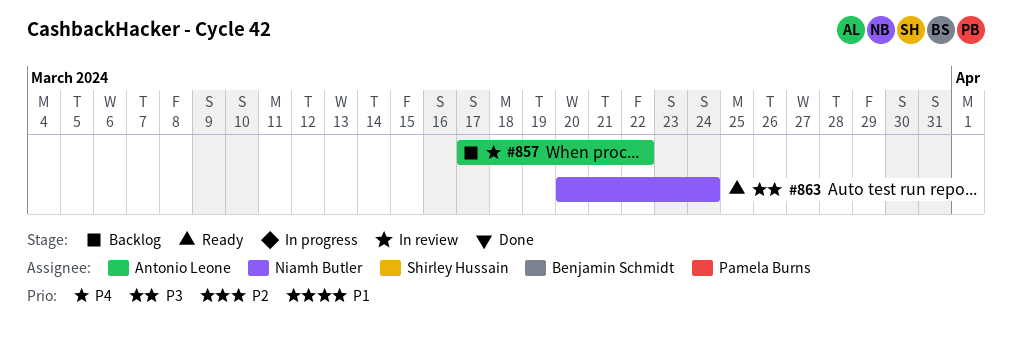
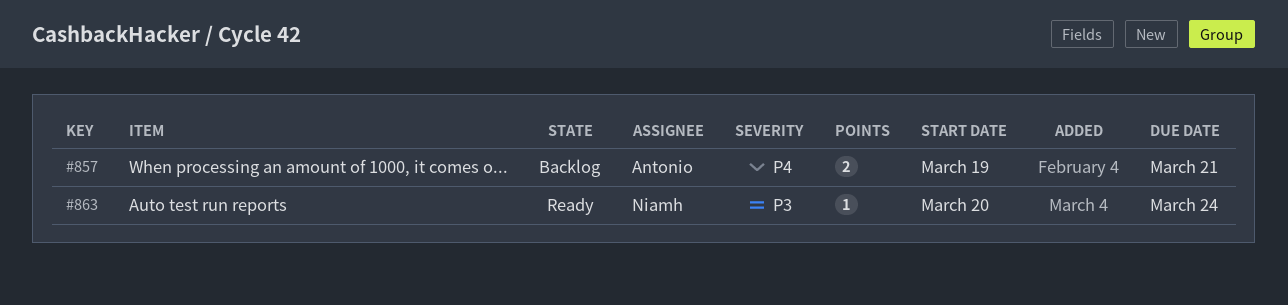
#857, start: Mar 17 -> Mar 19
#857, due: Mar 22 -> Mar 21

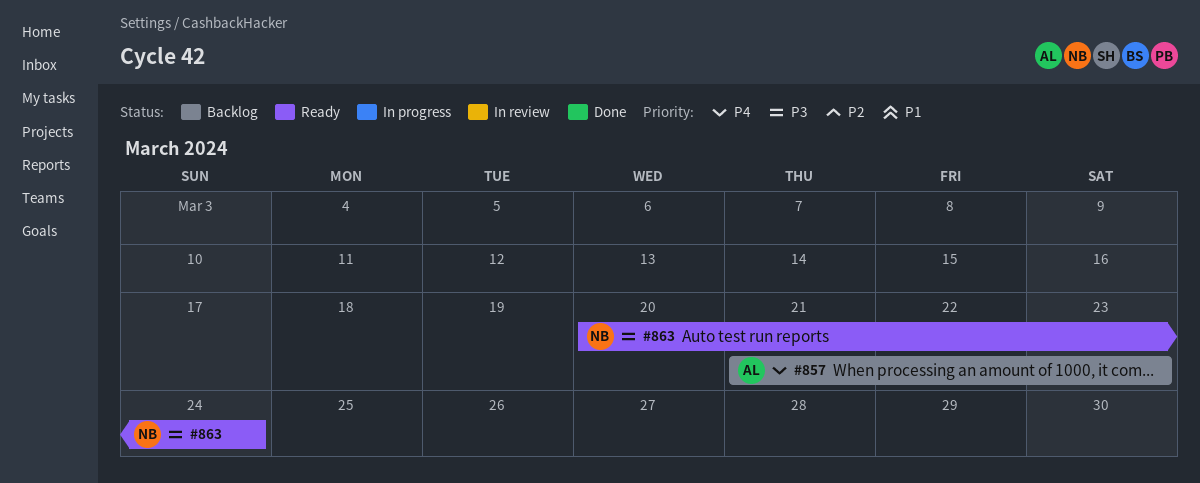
#857, start: Mar 19 -> Mar 21
#857, due: Mar 21 -> Mar 23

